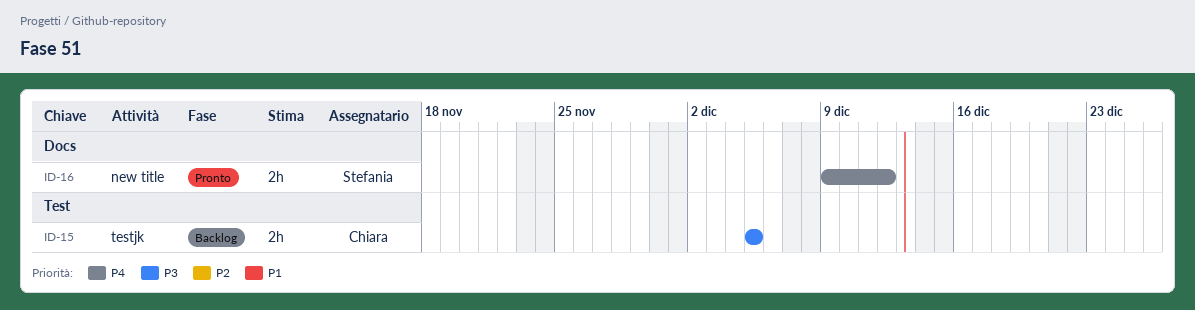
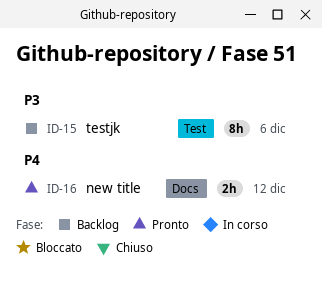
ID-15, estimate: 2h -> 8h
ID-15, due: Dec 5 -> Dec 6

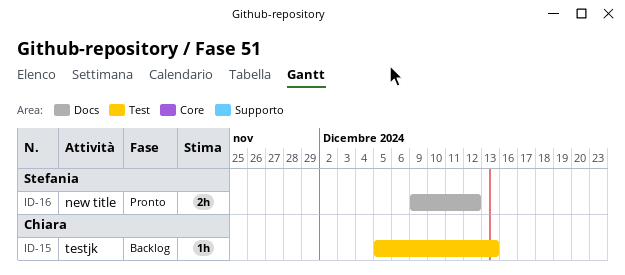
ID-15, estimate: 8h -> 1h
ID-15, due: Dec 6 -> Dec 13

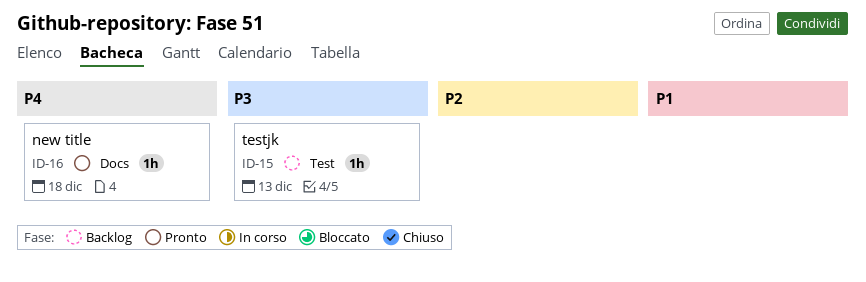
ID-16, estimate: 2h -> 1h
ID-16, due: Dec 12 -> Dec 18

